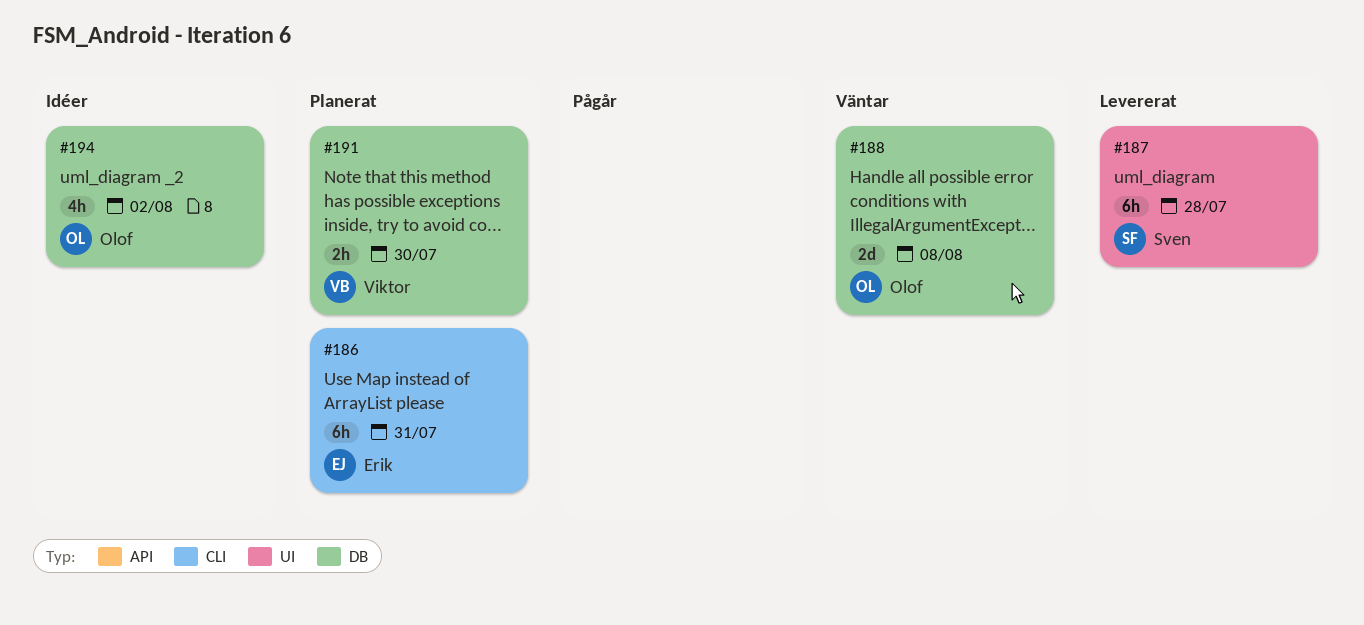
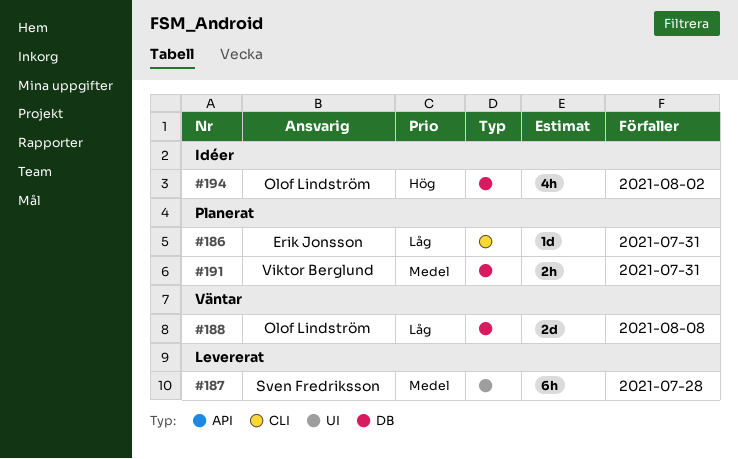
#186, estimate: 6h -> 1d
#191, due: Jul 30 -> Jul 31

